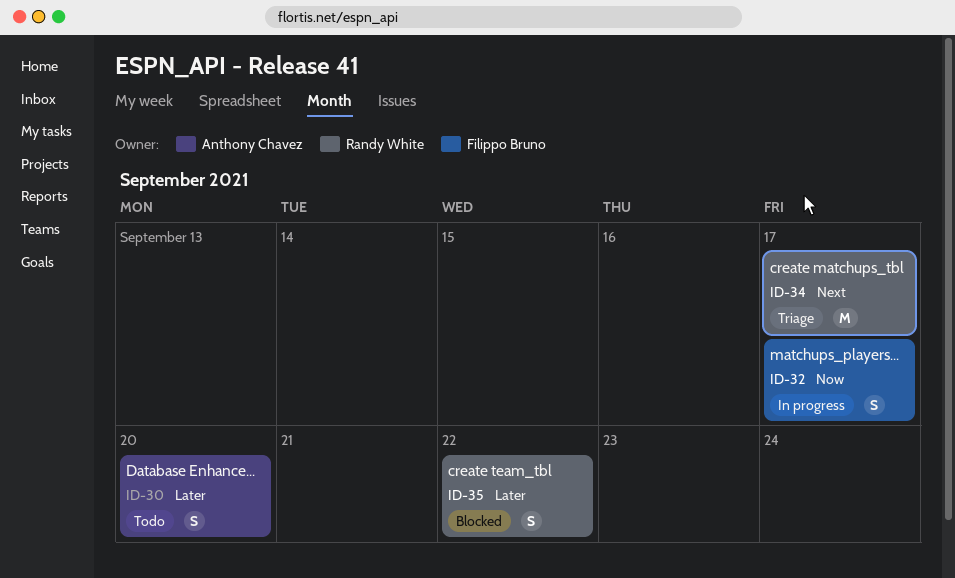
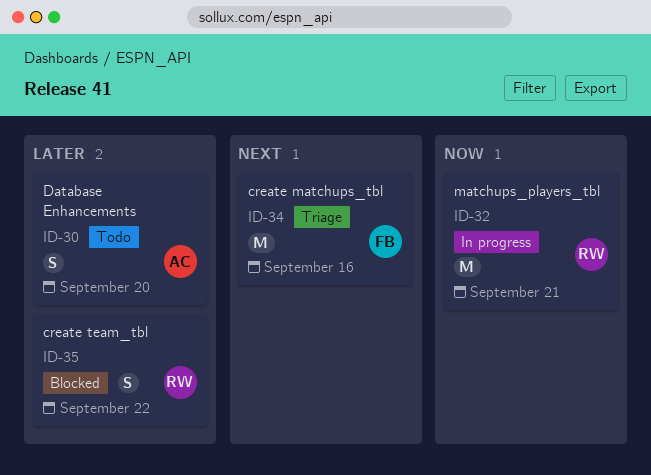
ID-32, owner: Filippo Bruno -> Randy White
ID-32, estimate: S -> M
ID-32, due: Sep 17 -> Sep 21
ID-34, owner: Randy White -> Filippo Bruno
ID-34, due: Sep 17 -> Sep 16

